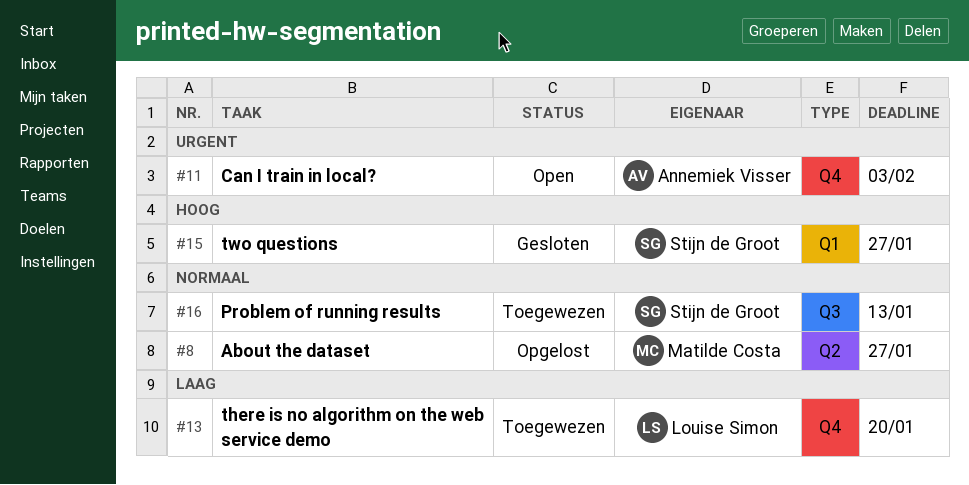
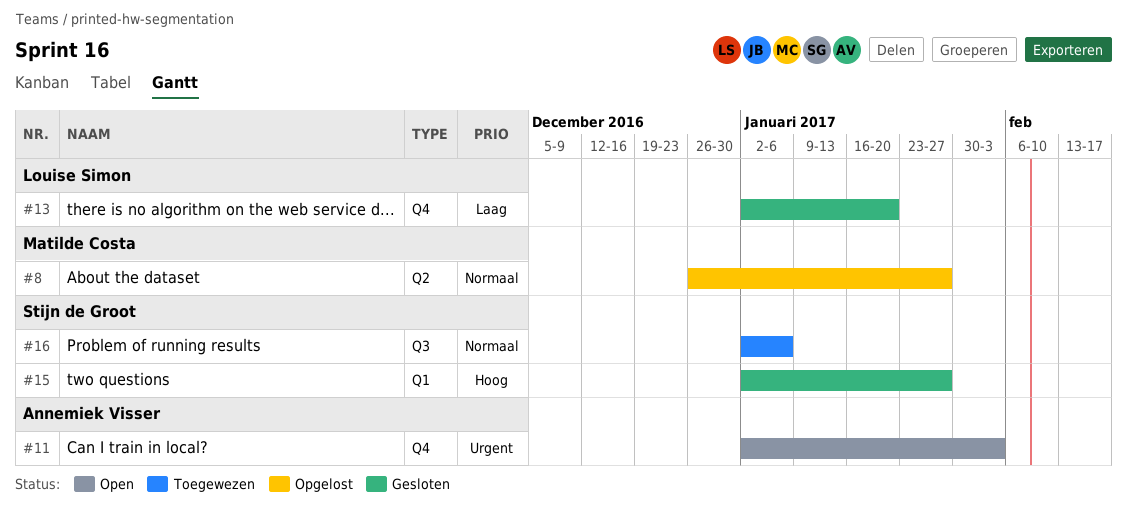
#13, status: Toegewezen -> Gesloten
#16, due: Jan 13 -> Jan 6

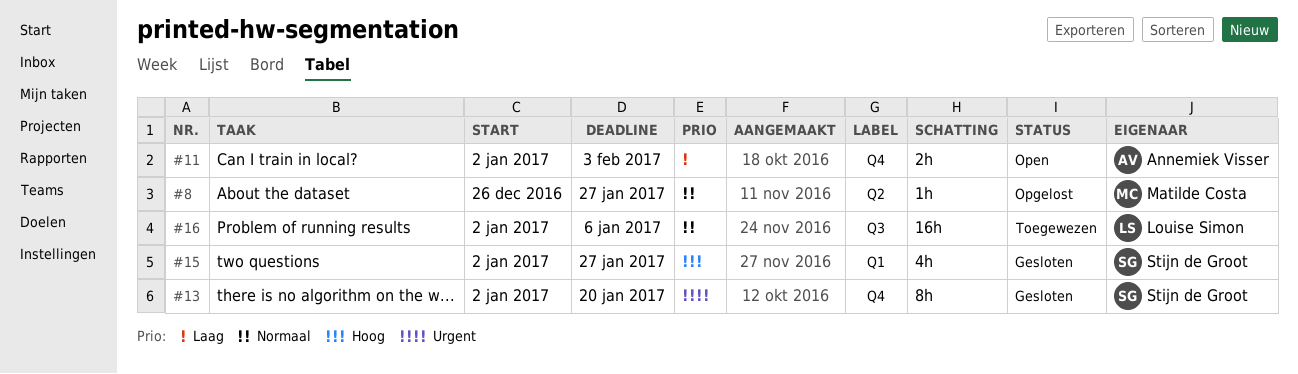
#11, priority: Urgent -> Laag
#13, owner: Louise Simon -> Stijn de Groot
#13, priority: Laag -> Urgent
#16, owner: Stijn de Groot -> Louise Simon

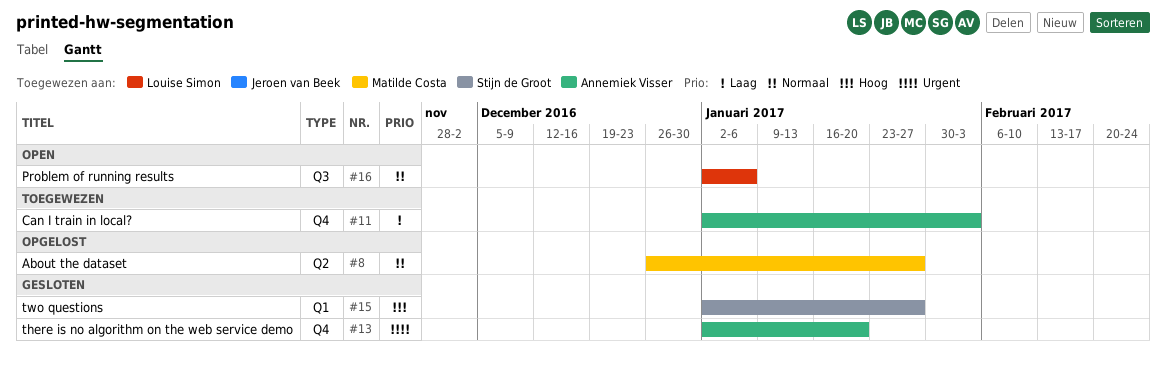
#11, status: Open -> Toegewezen
#13, owner: Stijn de Groot -> Annemiek Visser
#16, status: Toegewezen -> Open

